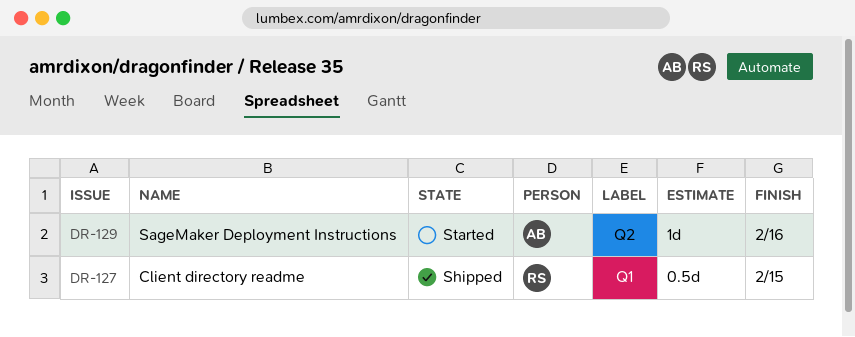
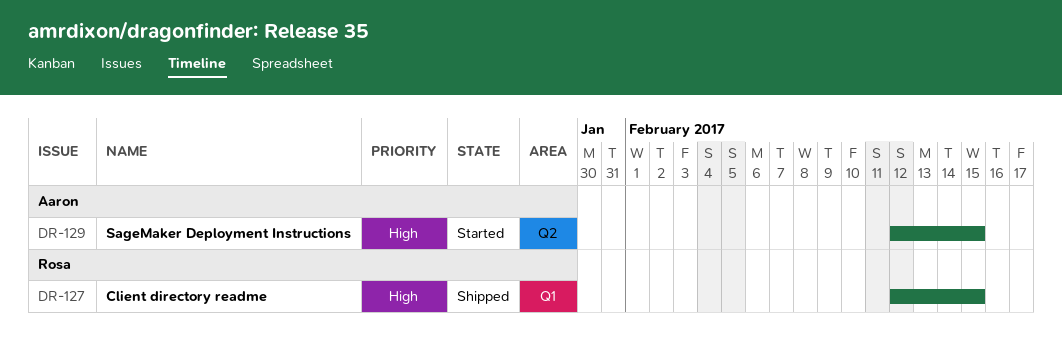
DR-129, due: Feb 16 -> Feb 15

